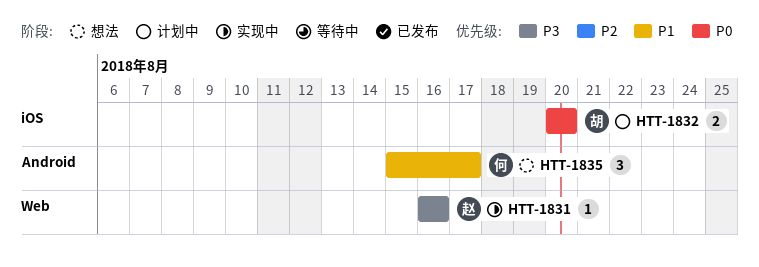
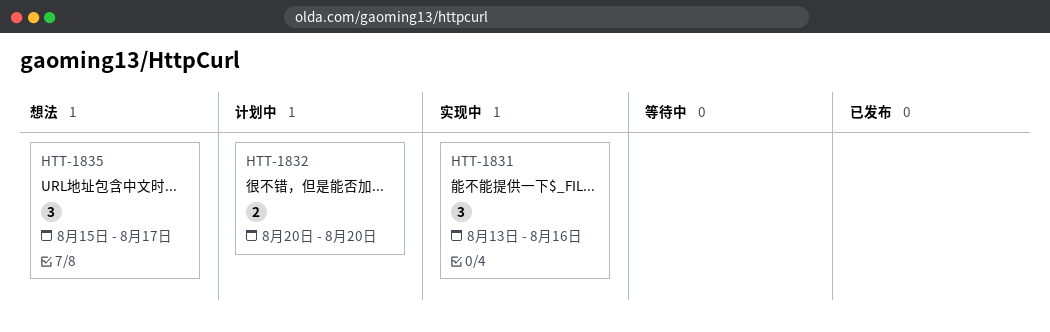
HTT-1831, estimate: 1 -> 3
HTT-1831, start: Aug 16 -> Aug 13

